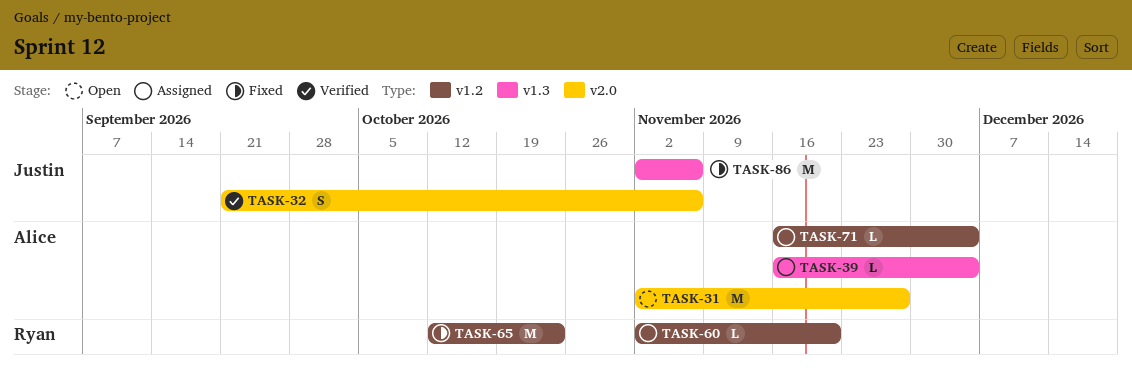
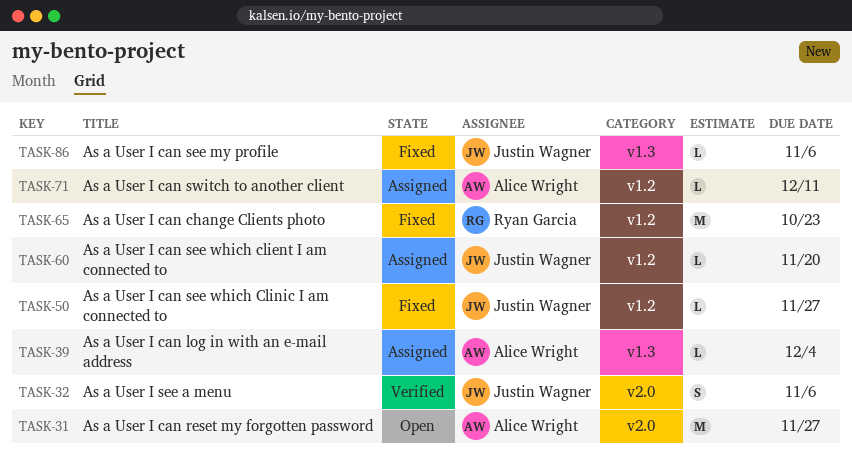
TASK-50: none -> present
TASK-60, owner: Ryan Garcia -> Justin Wagner
TASK-71, due: Dec 4 -> Dec 11
TASK-86, estimate: M -> L

